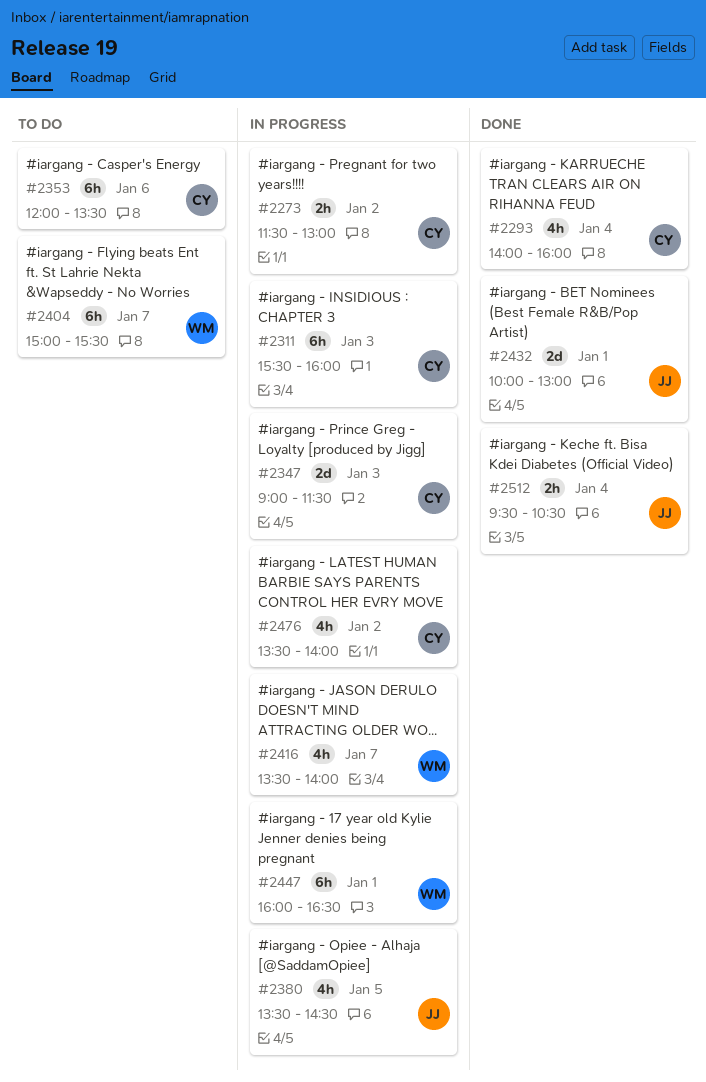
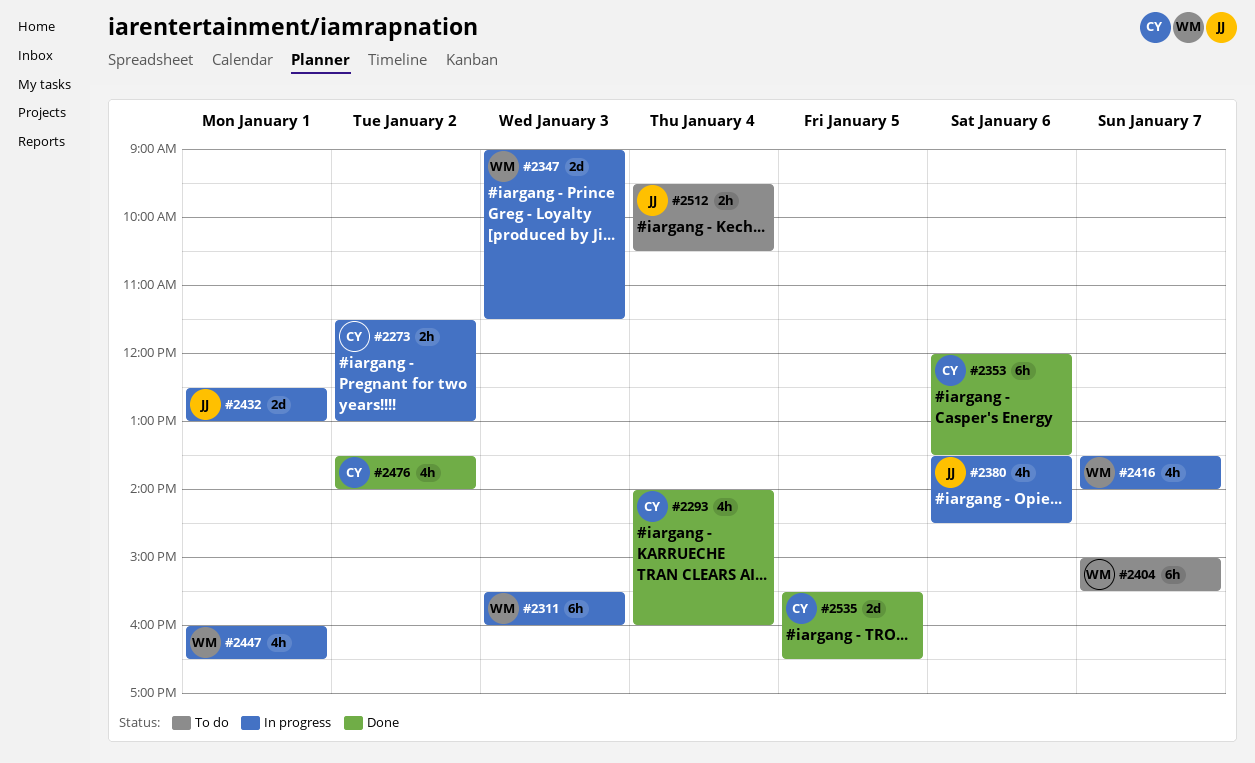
#2311, owner: CY -> WM
#2347, owner: CY -> WM
#2353, status: To do -> Done
#2380, day: Jan 5 -> Jan 6
#2432, status: Done -> In progress
#2432, begins: 10:00 -> 12:30
#2447, estimate: 6h -> 4h
#2476, status: In progress -> Done
#2512, status: Done -> To do
#2535: none -> present

